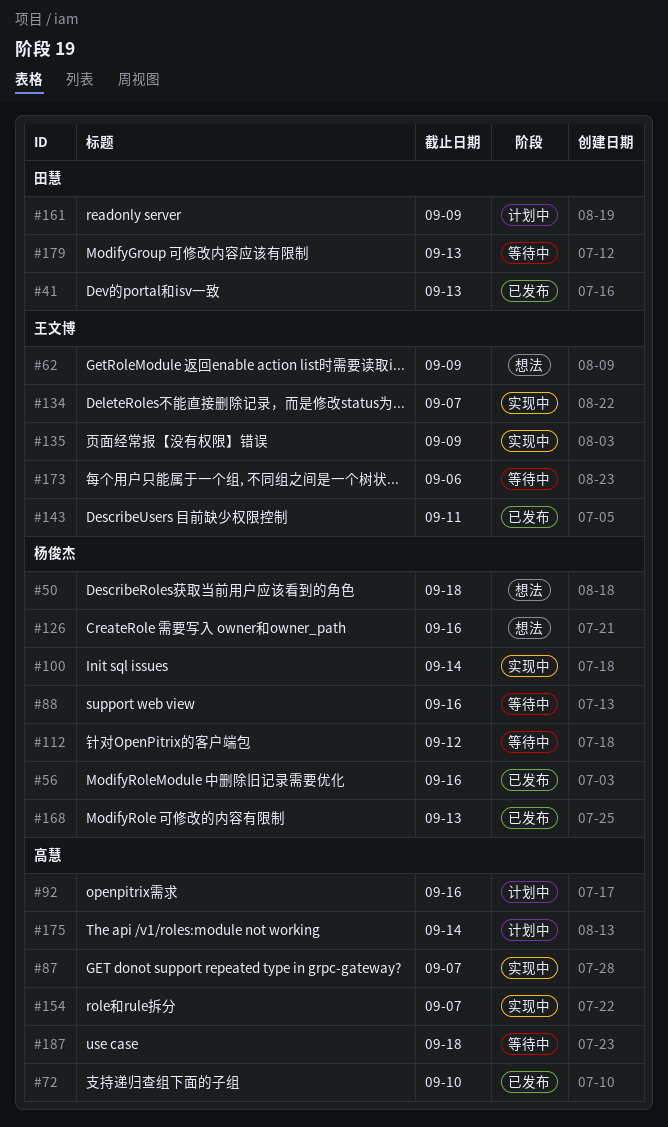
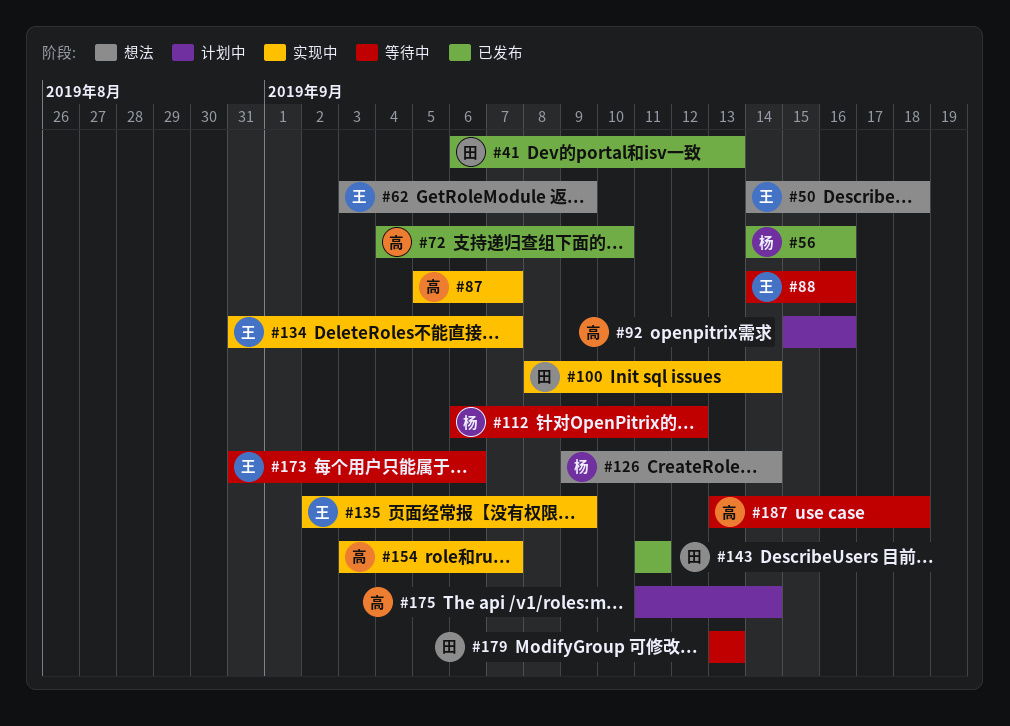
#50, owner: 杨俊杰 -> 王文博
#88, owner: 杨俊杰 -> 王文博
#100, owner: 杨俊杰 -> 田慧
#126, due: Sep 16 -> Sep 14
#143, owner: 王文博 -> 田慧
#161: present -> none
#168: present -> none

